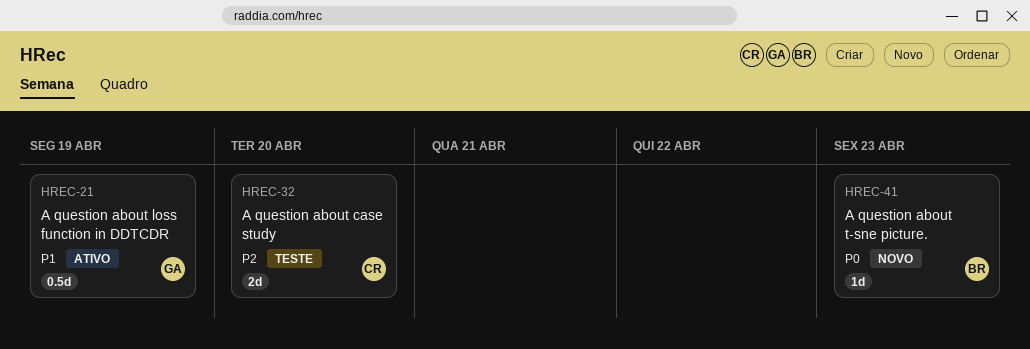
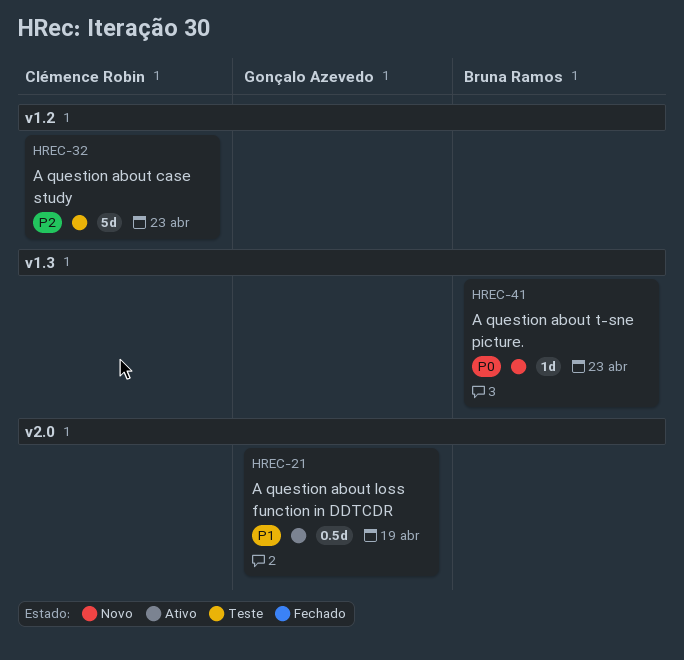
HREC-32, estimate: 2d -> 5d
HREC-32, due: Apr 20 -> Apr 23

